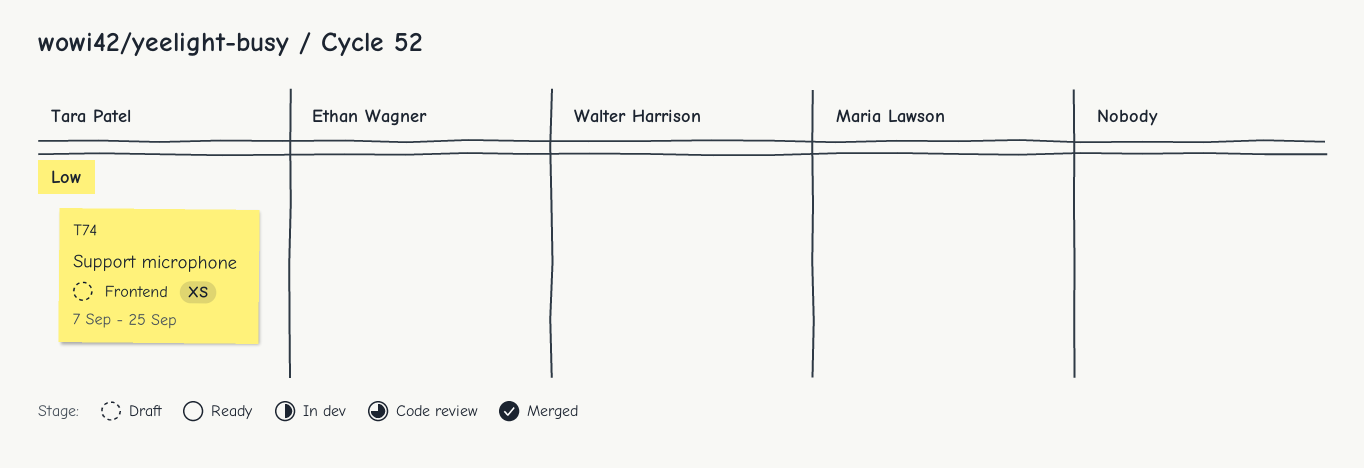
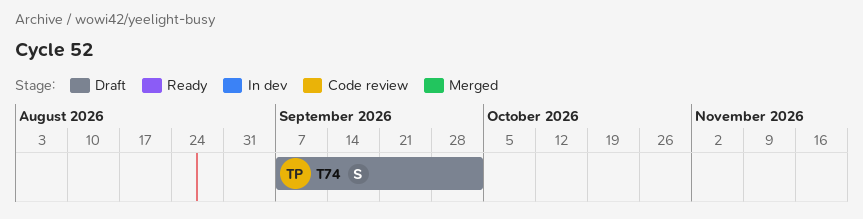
T74, estimate: XS -> S
T74, due: Sep 25 -> Oct 2

